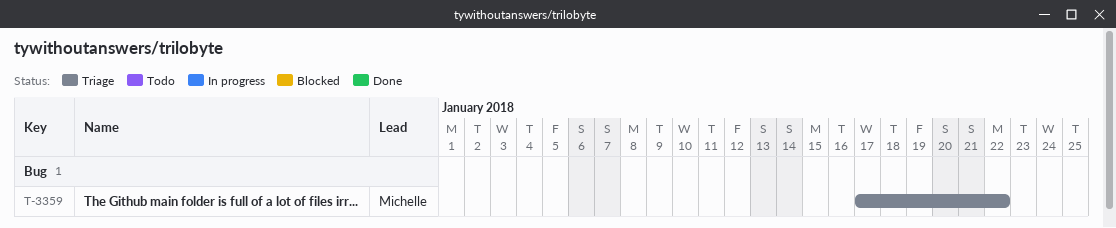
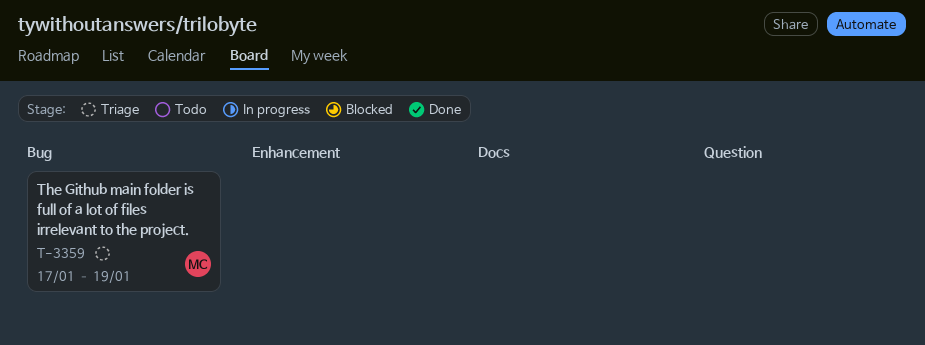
T-3359, due: Jan 22 -> Jan 19

